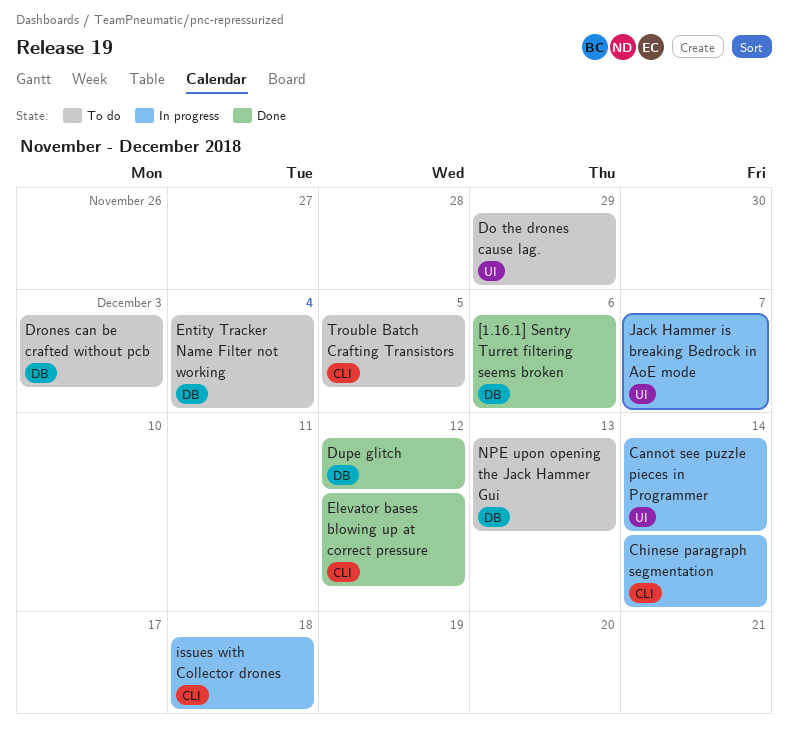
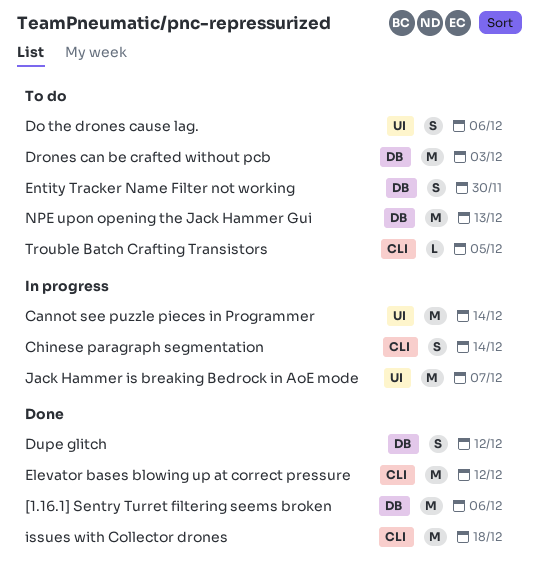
Do the drones cause lag., due: Nov 29 -> Dec 6
Entity Tracker Name Filter not working, due: Dec 4 -> Nov 30
issues with Collector drones, status: In progress -> Done

